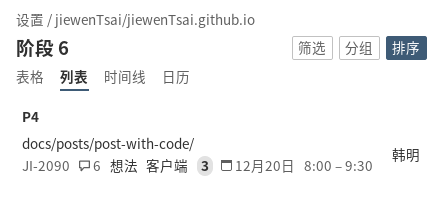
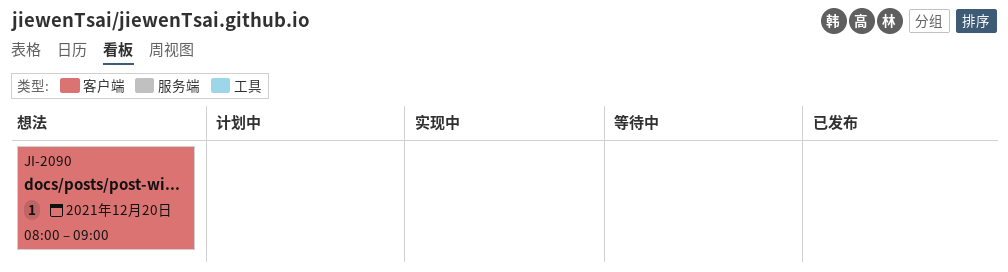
JI-2090, estimate: 3 -> 1
JI-2090, ends: 09:30 -> 09:00

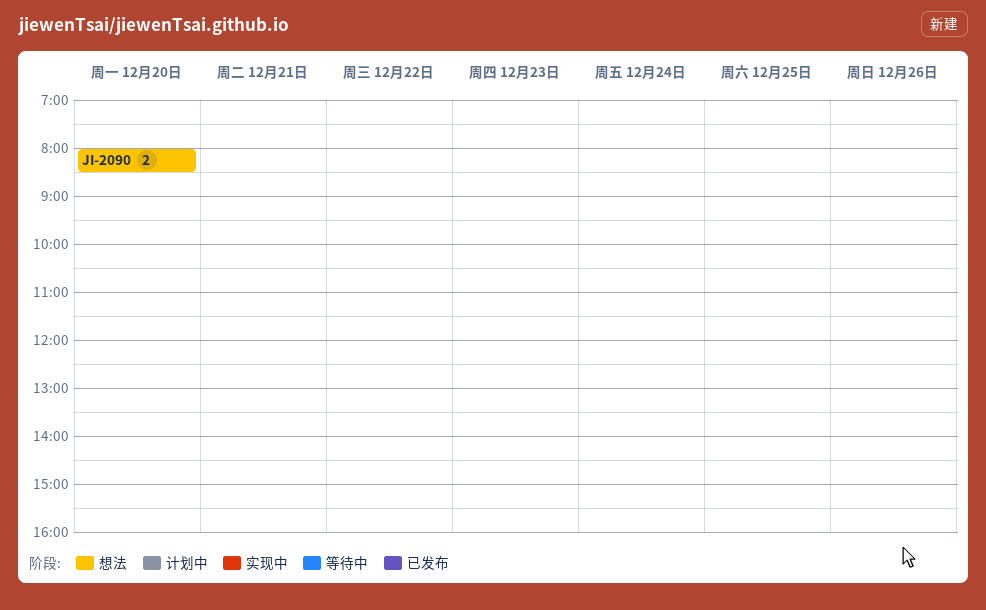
JI-2090, estimate: 1 -> 2
JI-2090, ends: 09:00 -> 08:30

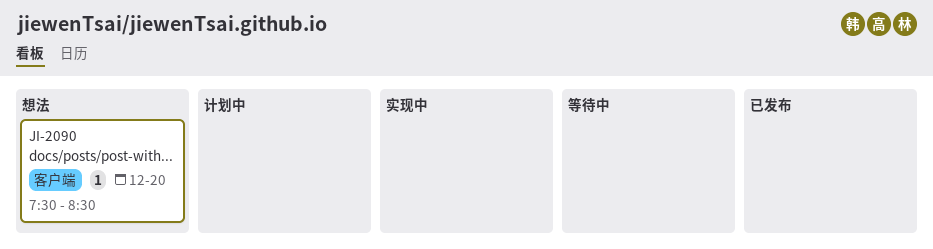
JI-2090, estimate: 2 -> 1
JI-2090, begins: 08:00 -> 07:30

